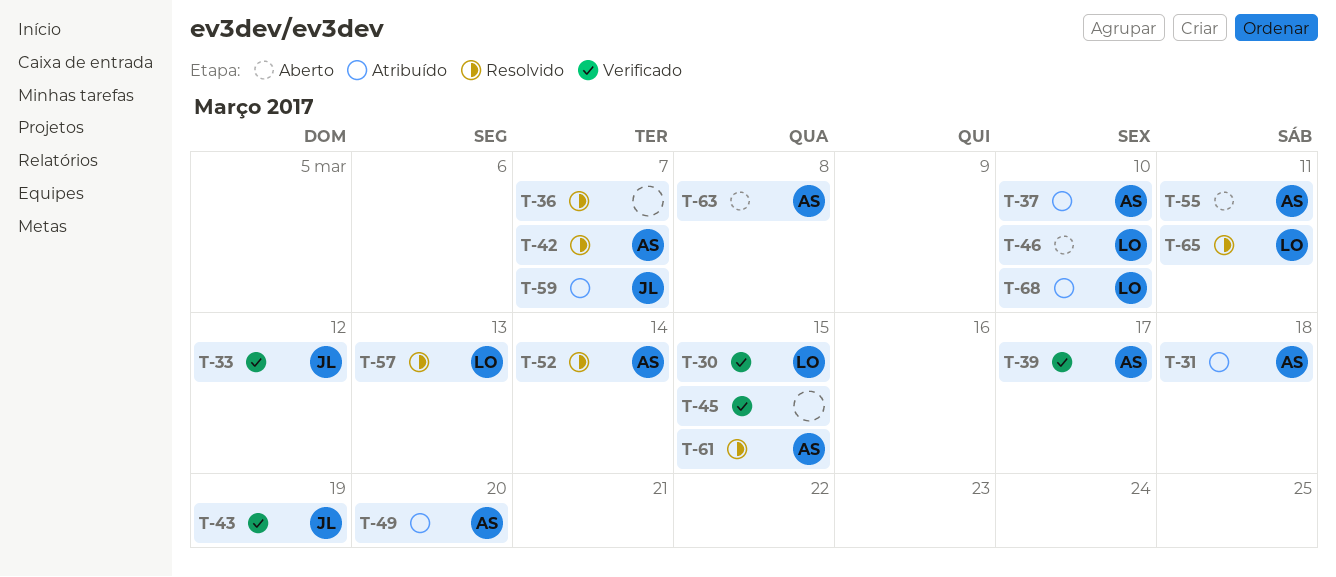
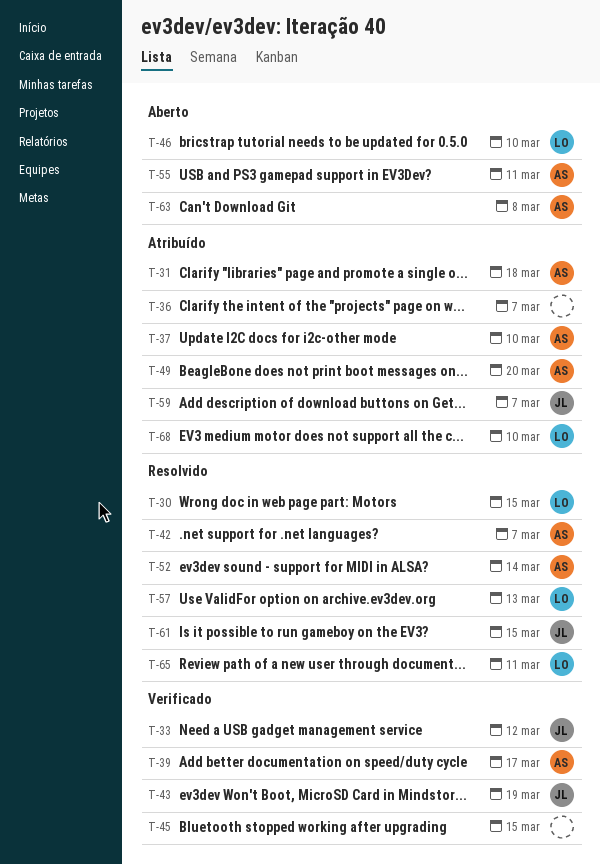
T-30, status: Verificado -> Resolvido
T-36, status: Resolvido -> Atribuído
T-61, owner: AS -> JL

